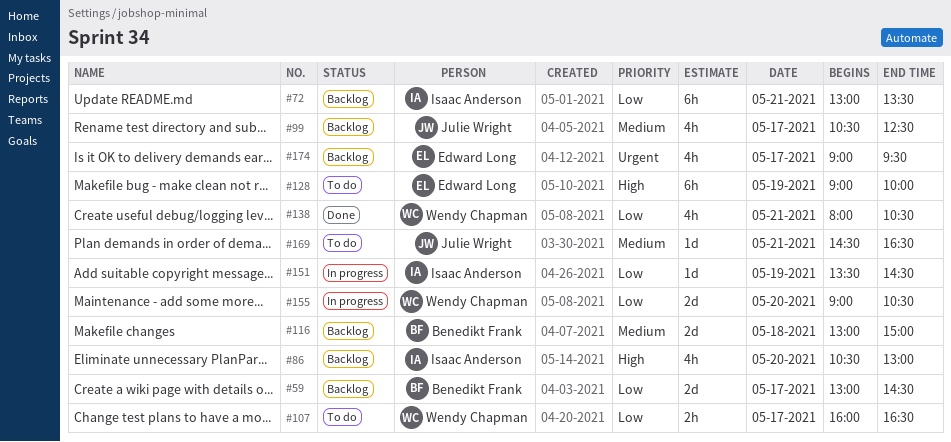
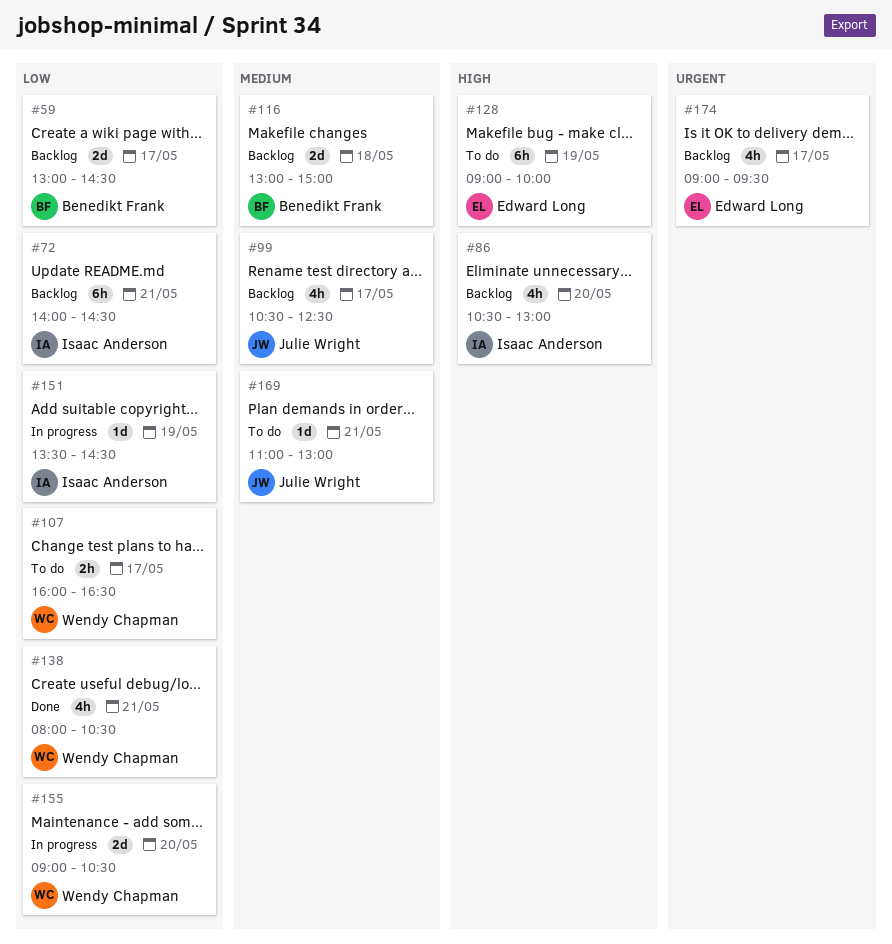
#72, begins: 13:00 -> 14:00
#72, ends: 13:30 -> 14:30
#169, begins: 14:30 -> 11:00
#169, ends: 16:30 -> 13:00

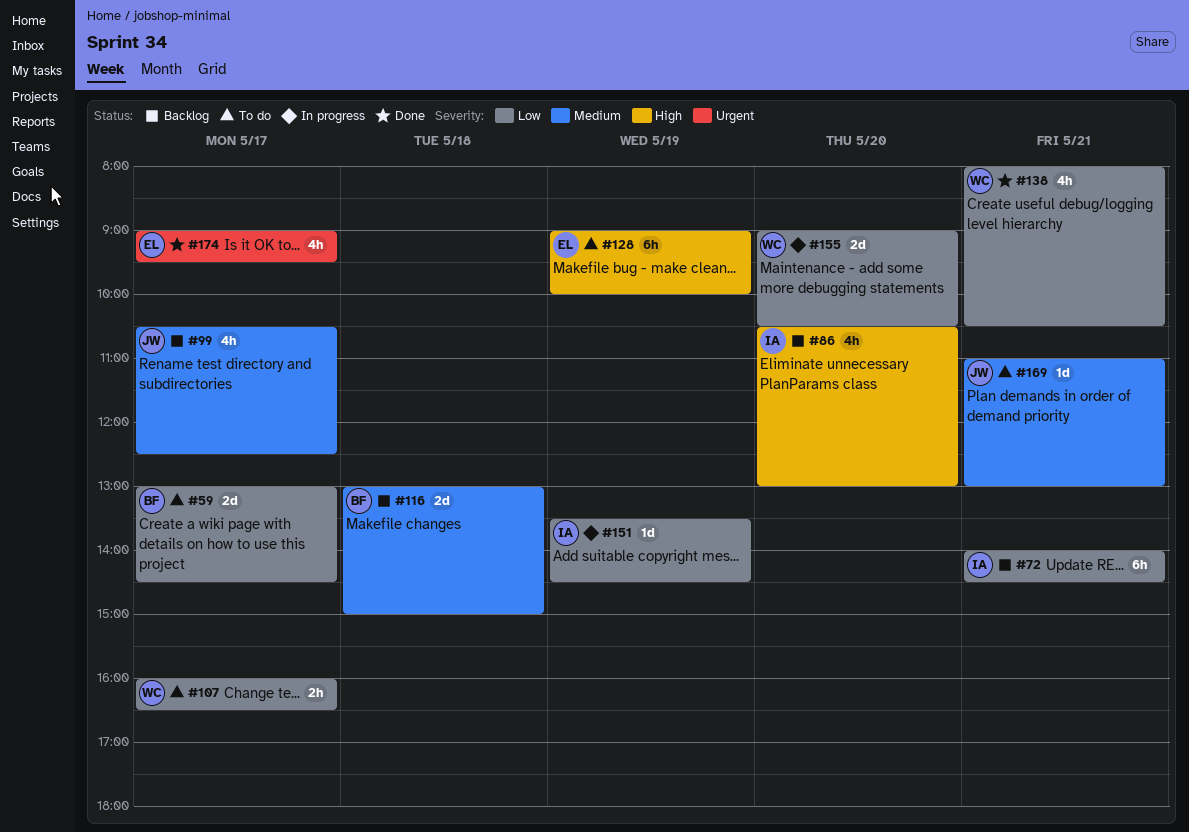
#59, status: Backlog -> To do
#174, status: Backlog -> Done

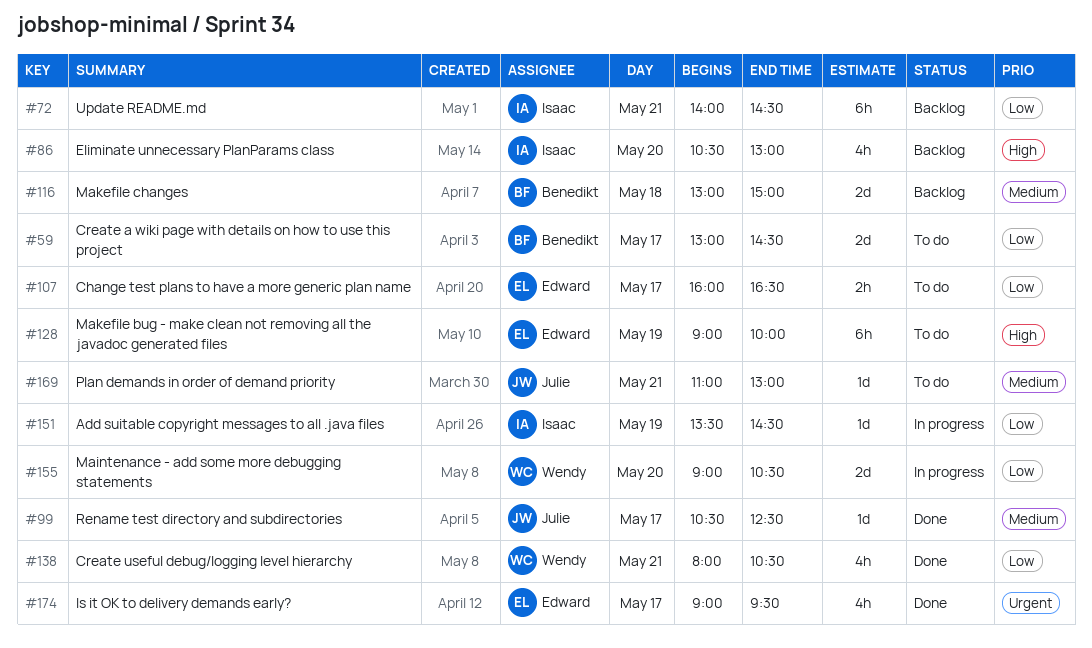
#99, status: Backlog -> Done
#99, estimate: 4h -> 1d
#107, owner: Wendy -> Edward

